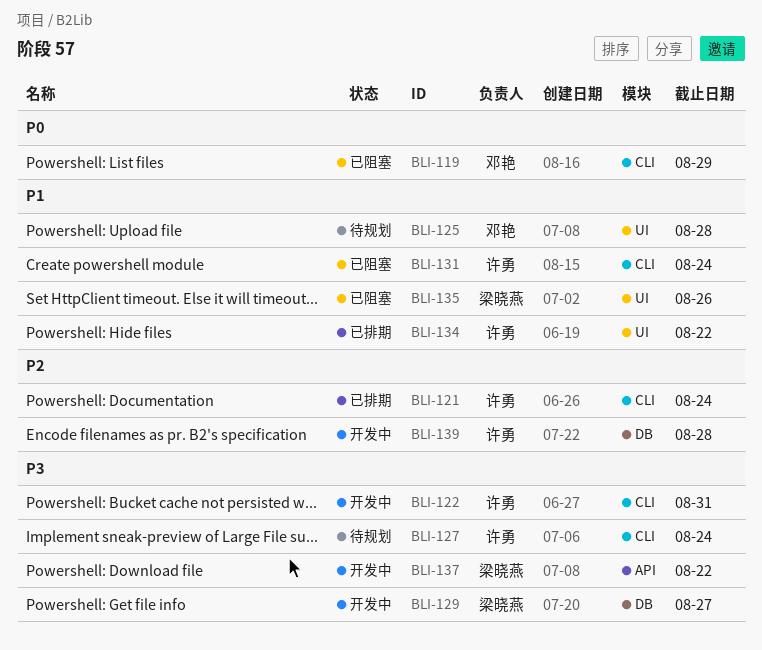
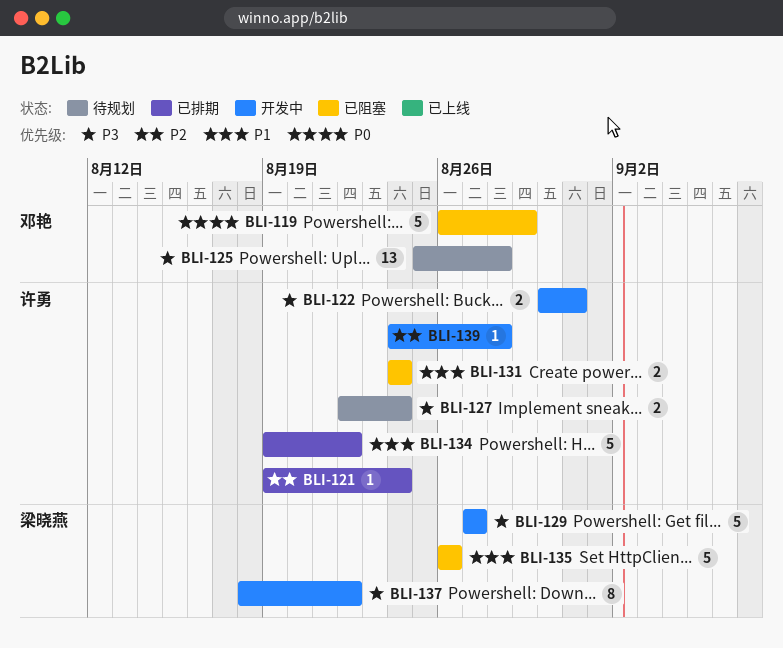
BLI-125, priority: P1 -> P3

